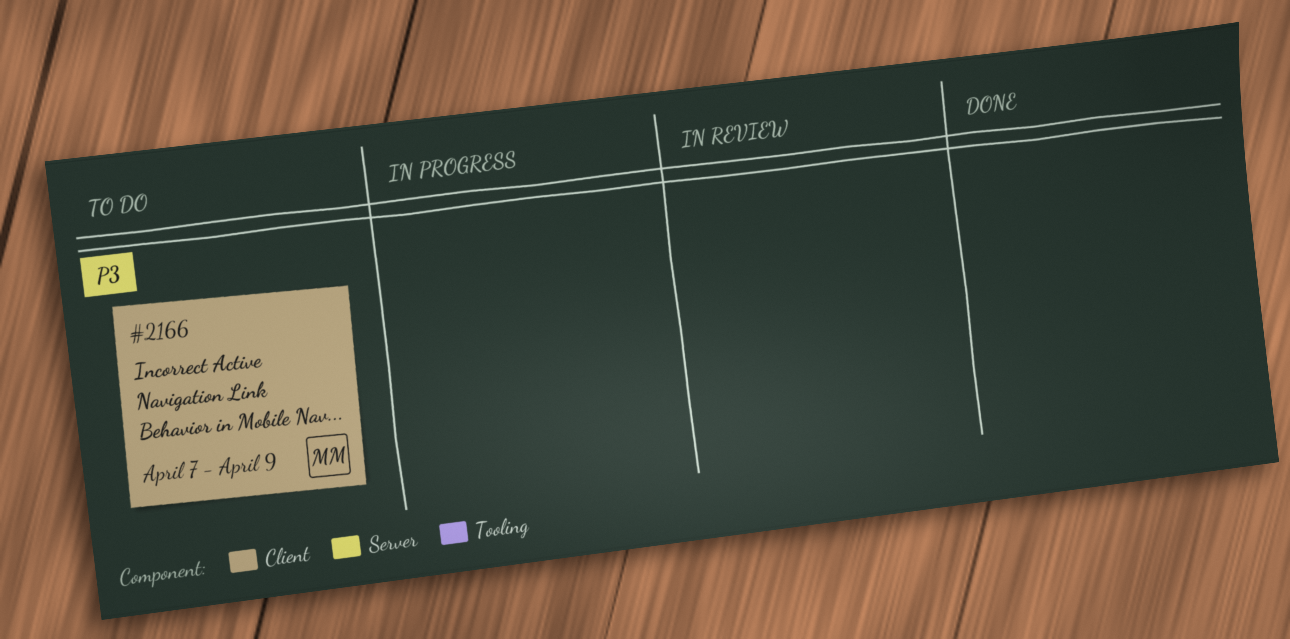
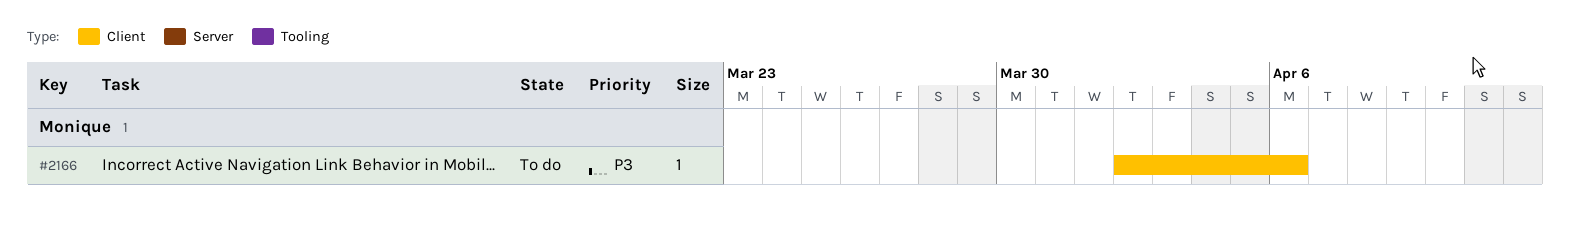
#2166, start: Apr 7 -> Apr 2
#2166, due: Apr 9 -> Apr 6

